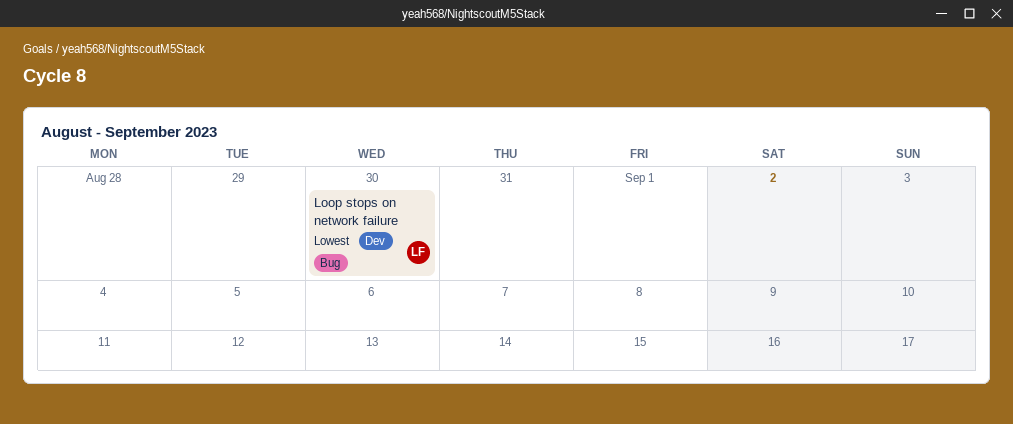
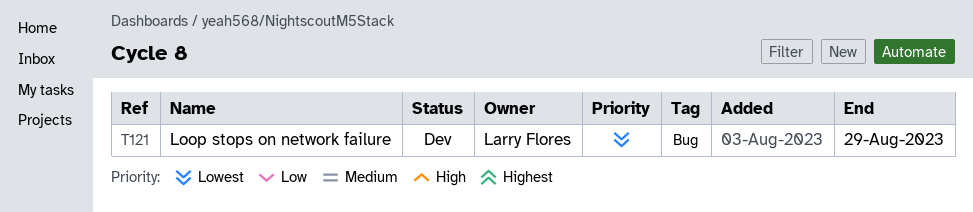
Loop stops on network failure, due: Aug 30 -> Aug 29

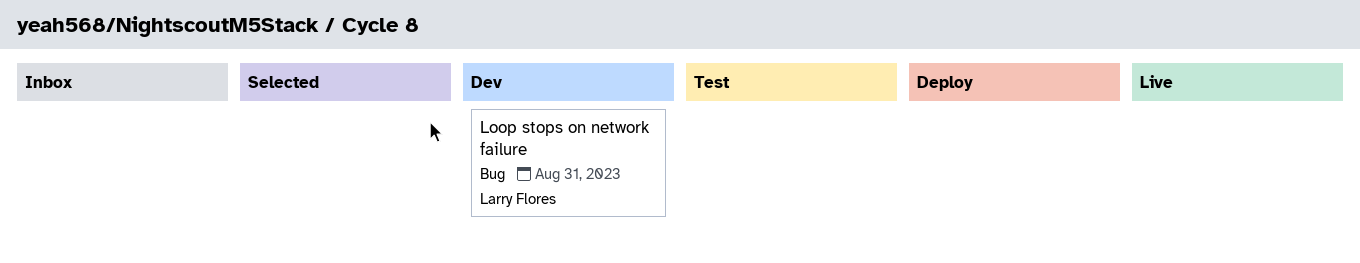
Loop stops on network failure, due: Aug 29 -> Aug 31

